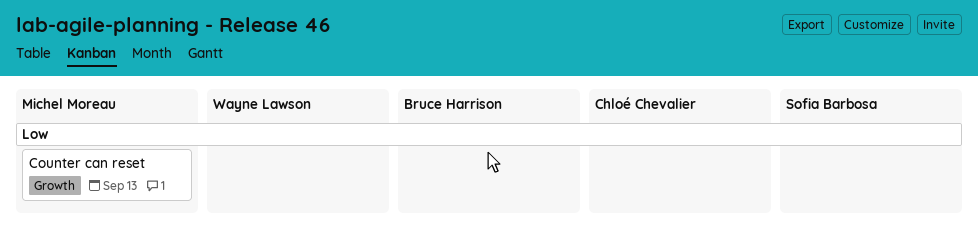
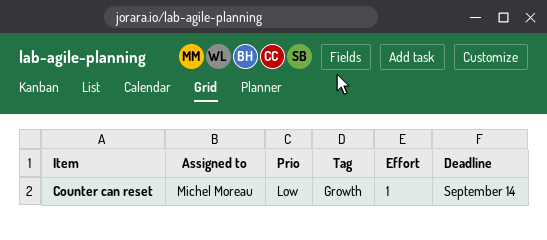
Counter can reset, due: Sep 13 -> Sep 14

